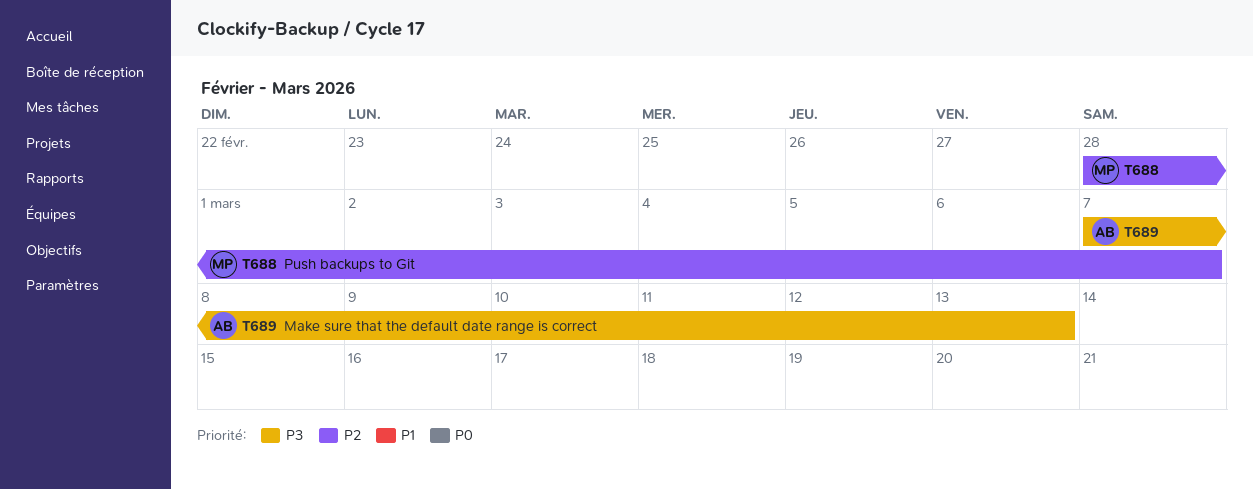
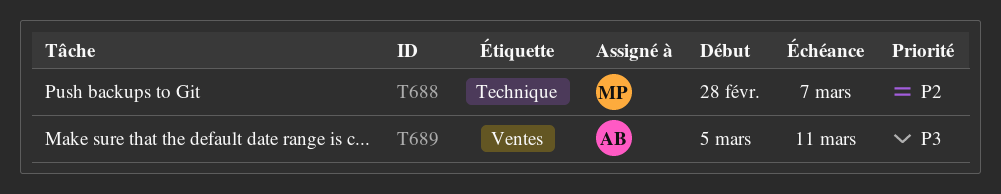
T689, start: Mar 7 -> Mar 5
T689, due: Mar 13 -> Mar 11

